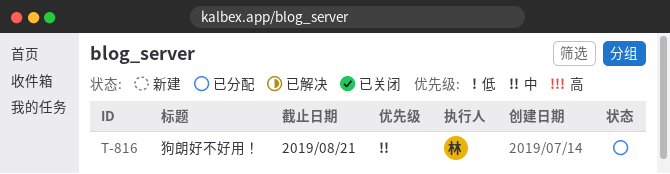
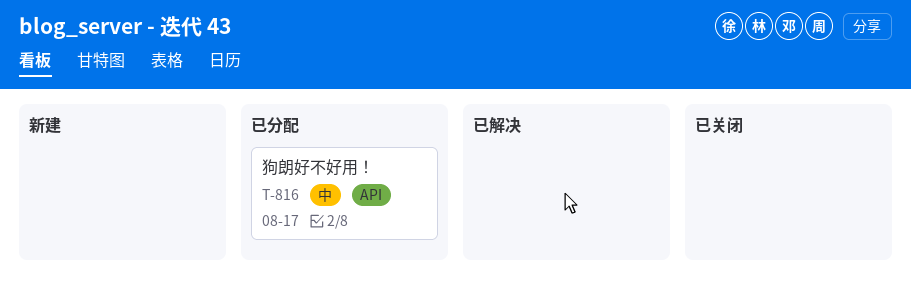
T-816, due: Aug 21 -> Aug 17

